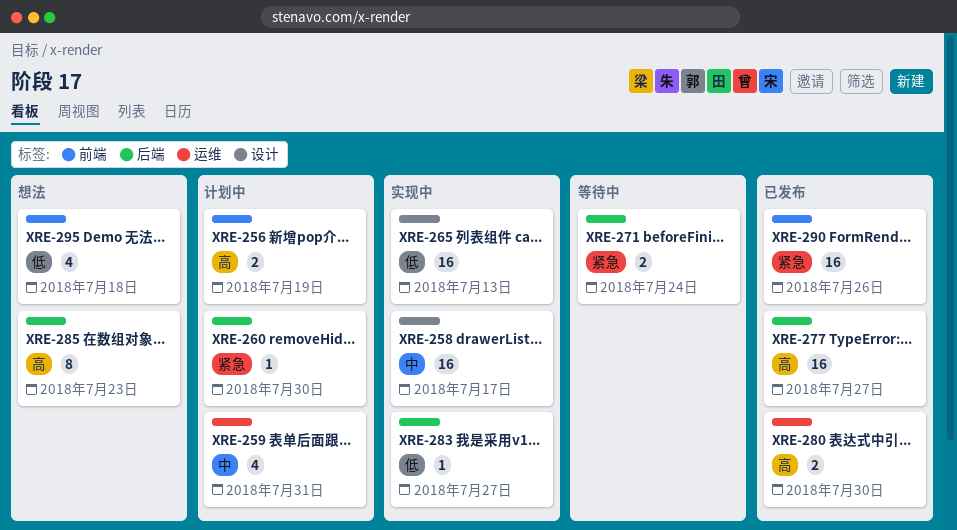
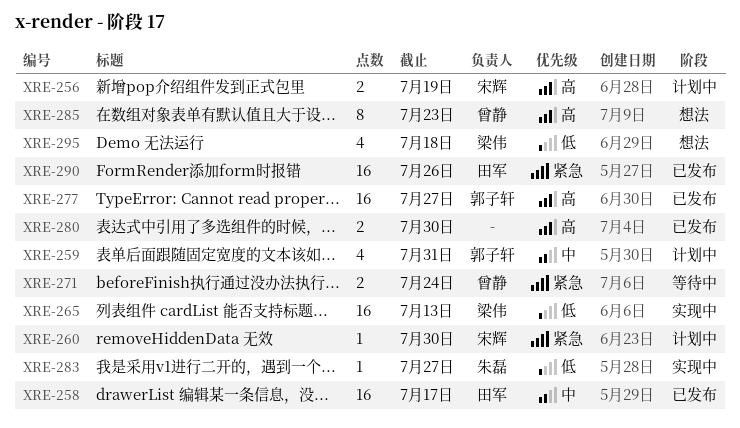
XRE-258, status: 实现中 -> 已发布

